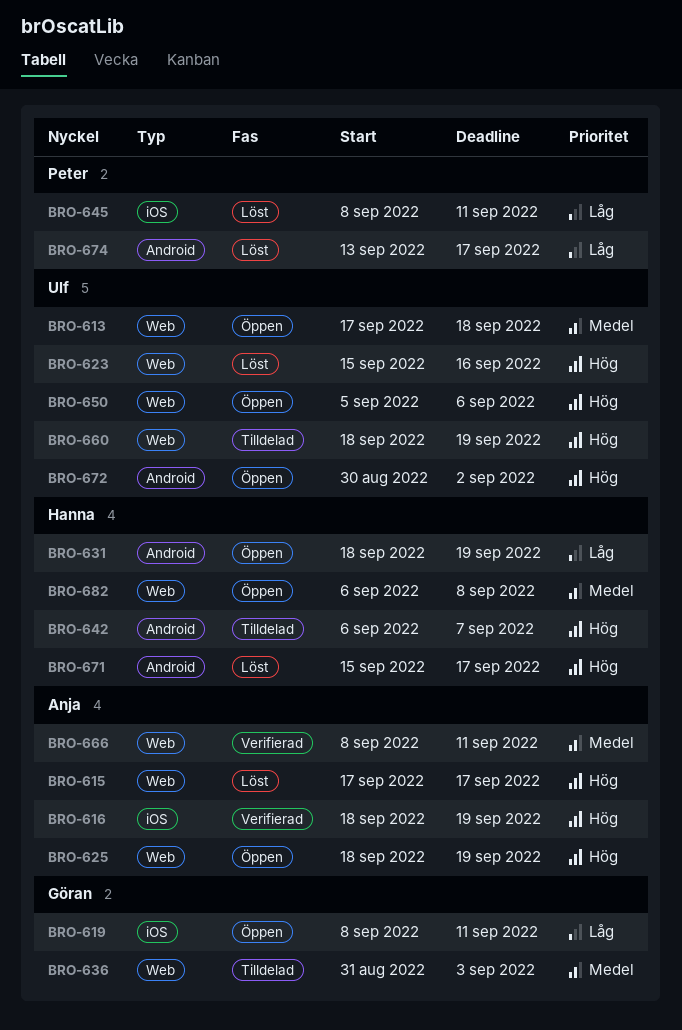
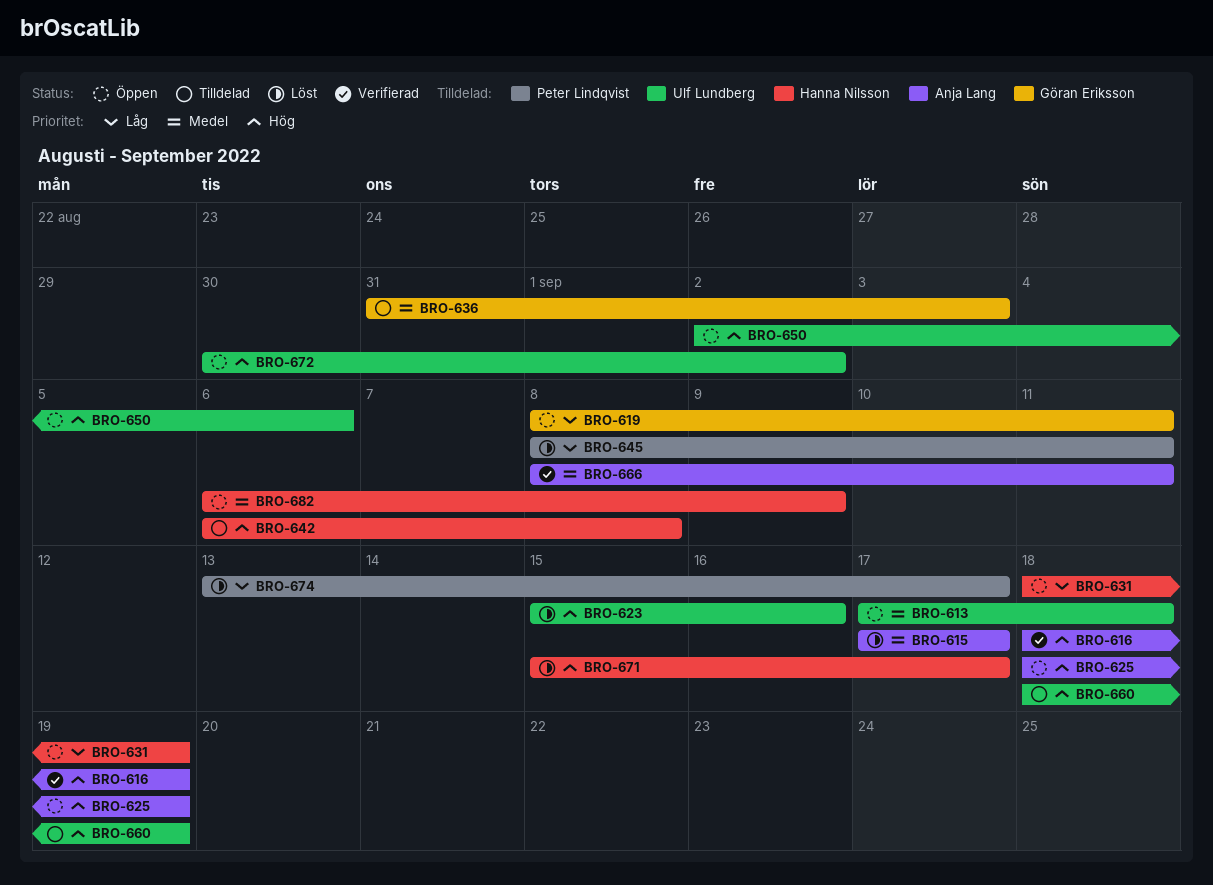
BRO-615, priority: Hög -> Medel
BRO-642, due: Sep 7 -> Sep 8
BRO-650, start: Sep 5 -> Sep 2
BRO-682, due: Sep 8 -> Sep 9

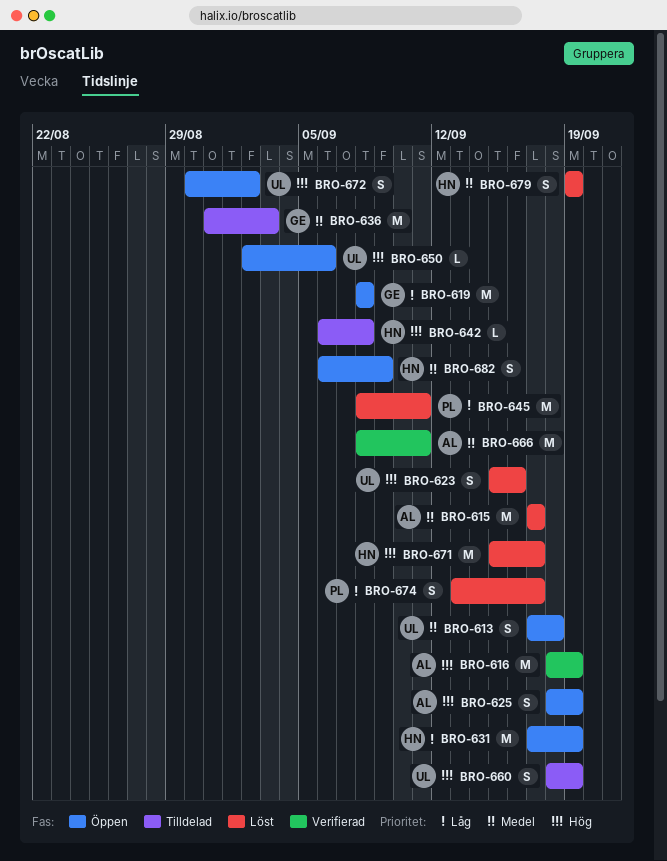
BRO-619, due: Sep 11 -> Sep 8
BRO-631, start: Sep 18 -> Sep 17
BRO-679: none -> present

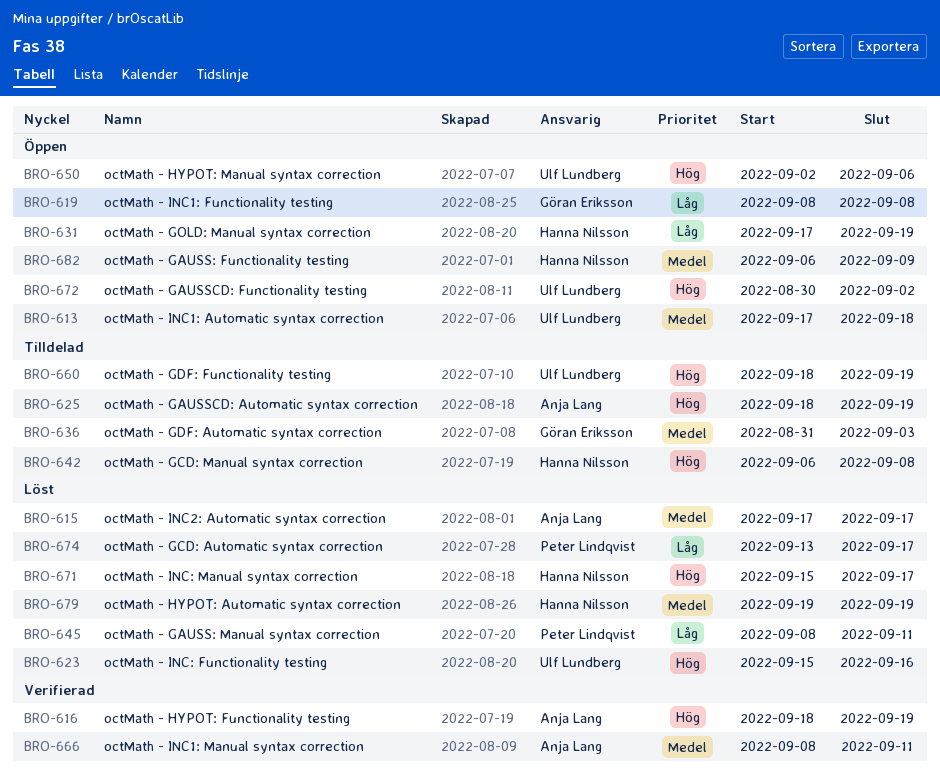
BRO-625, status: Öppen -> Tilldelad

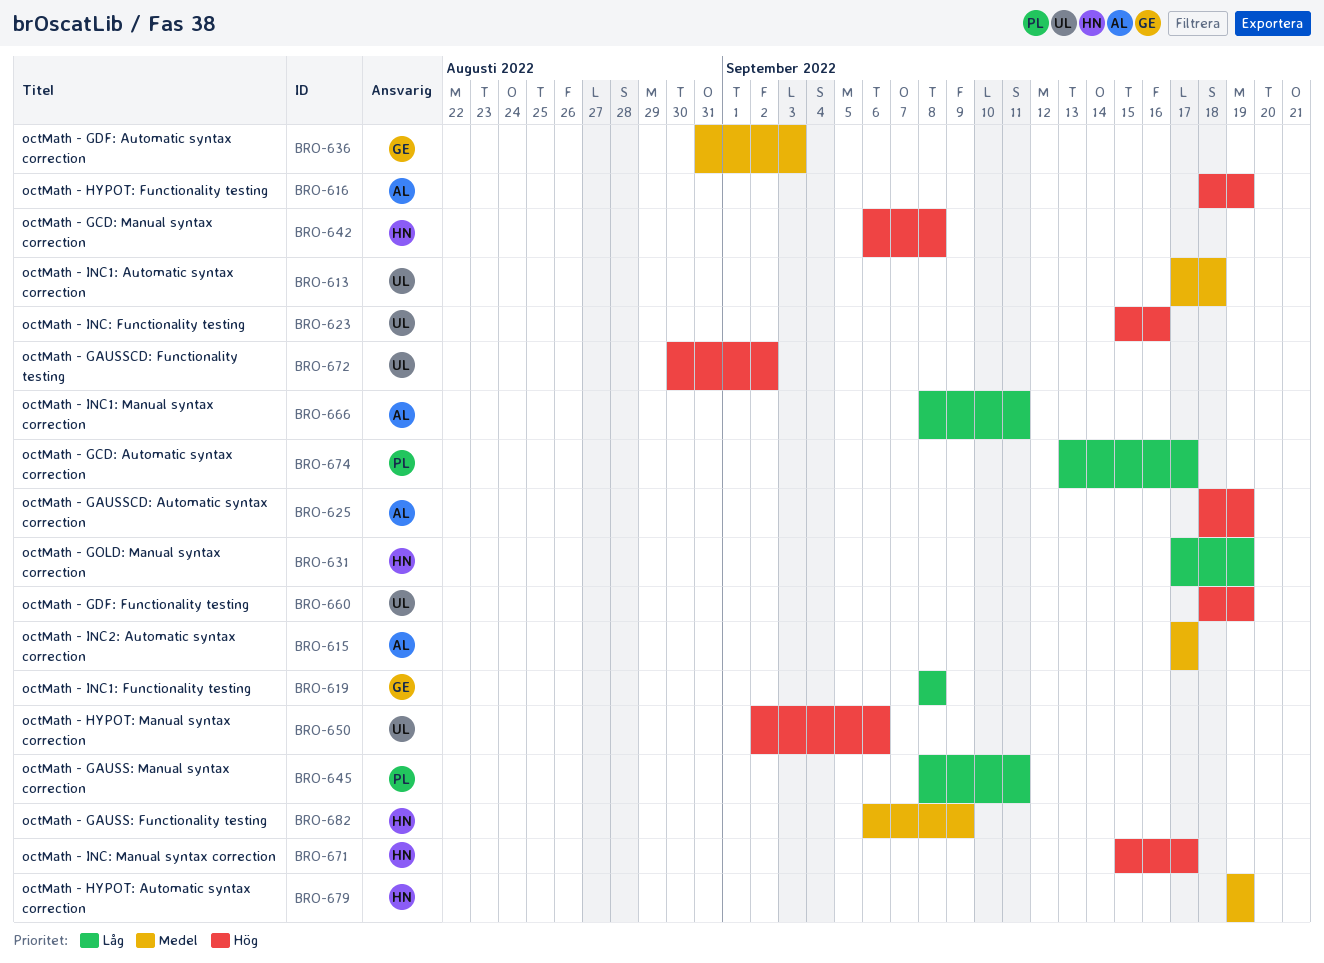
BRO-666, priority: Medel -> Låg

